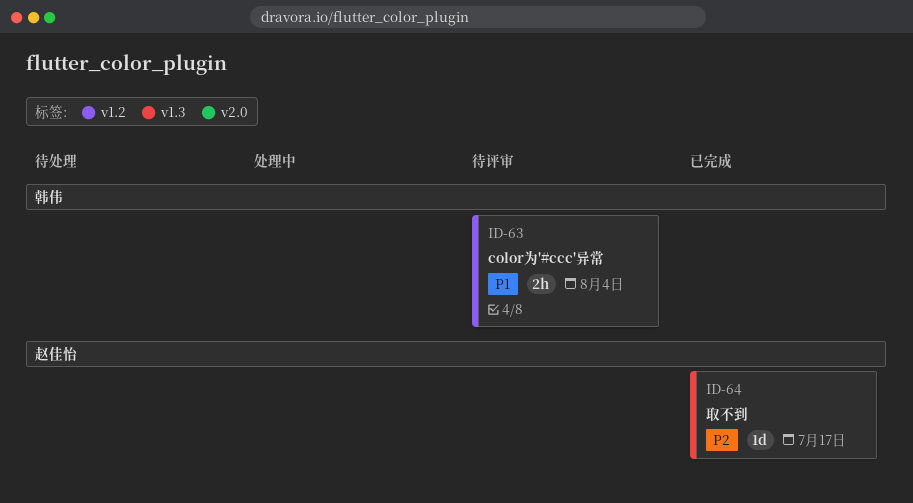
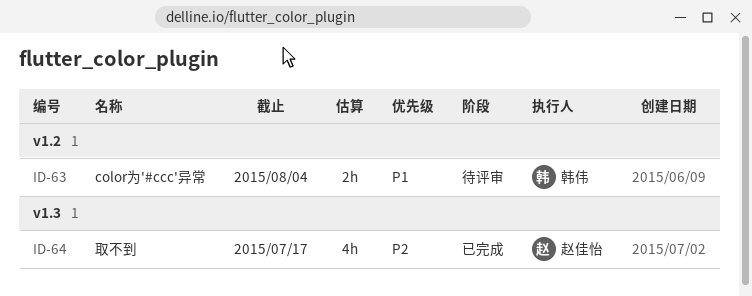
ID-64, estimate: 1d -> 4h

